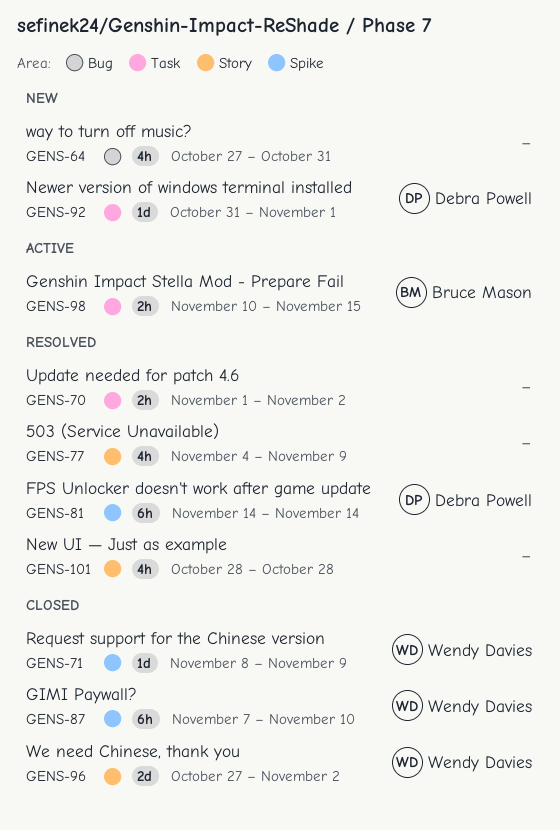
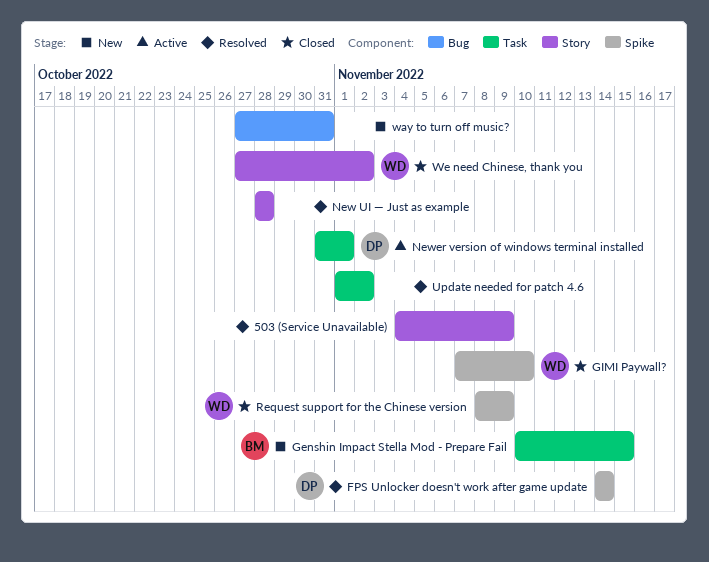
Genshin Impact Stella Mod - Prepare Fail, status: Active -> New
Newer version of windows terminal installed, status: New -> Active

